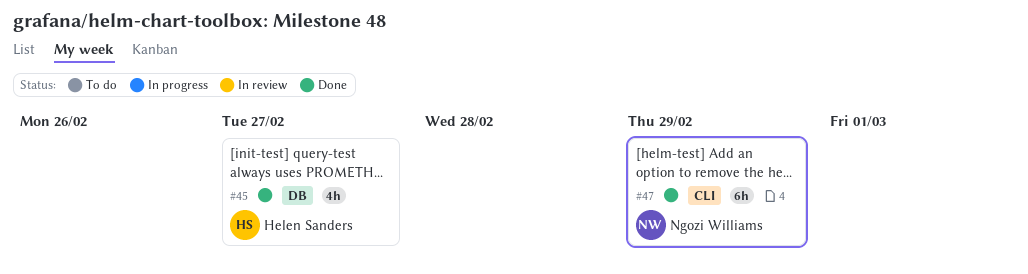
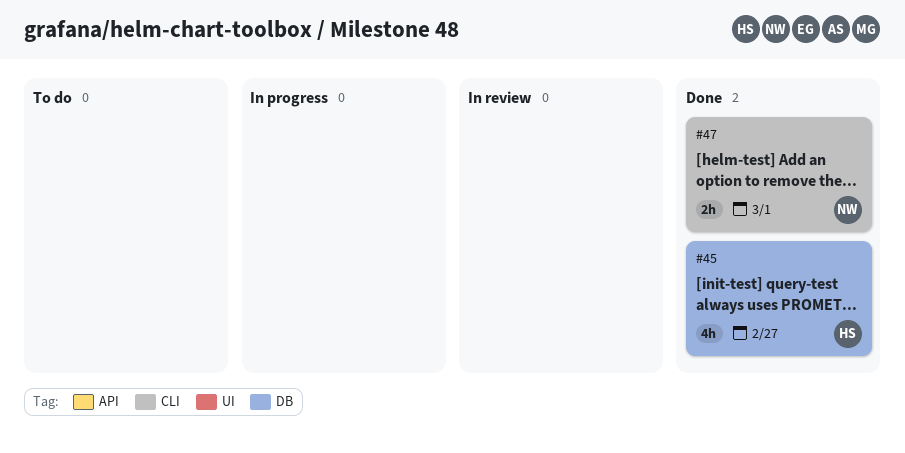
#47, estimate: 6h -> 2h
#47, due: Feb 29 -> Mar 1

